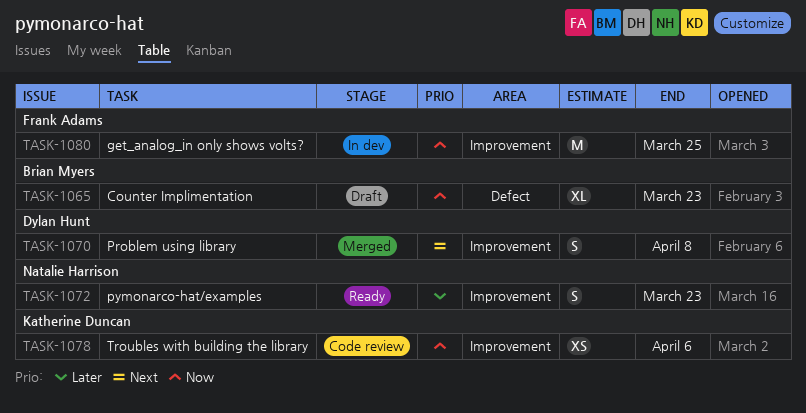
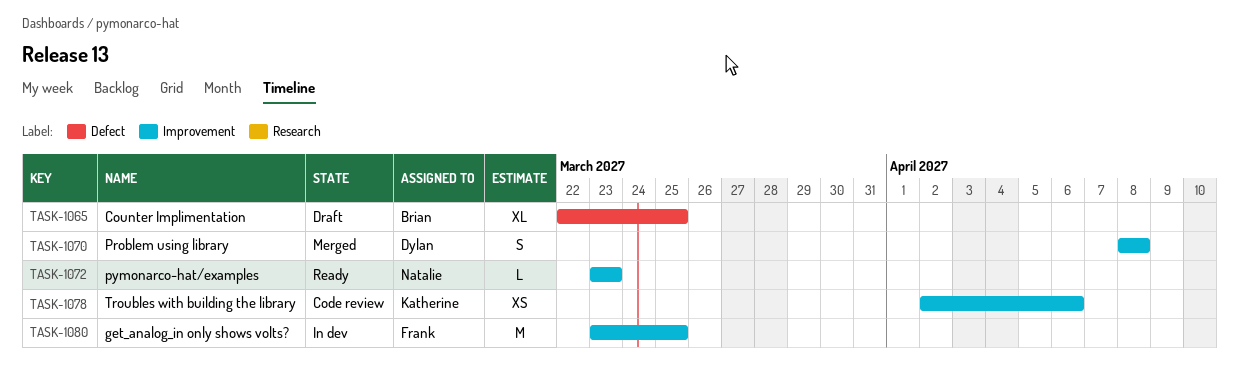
TASK-1065, due: Mar 23 -> Mar 25
TASK-1072, estimate: S -> L

